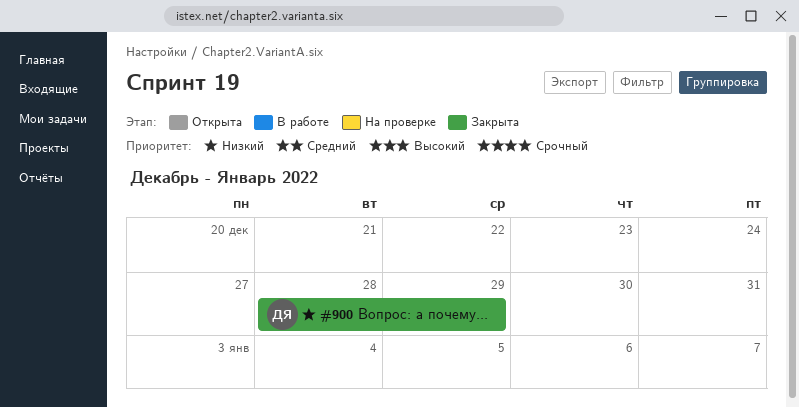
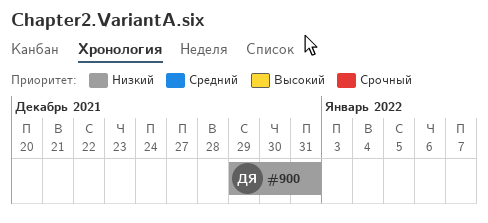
#900, start: Dec 28 -> Dec 29
#900, due: Dec 29 -> Dec 31

